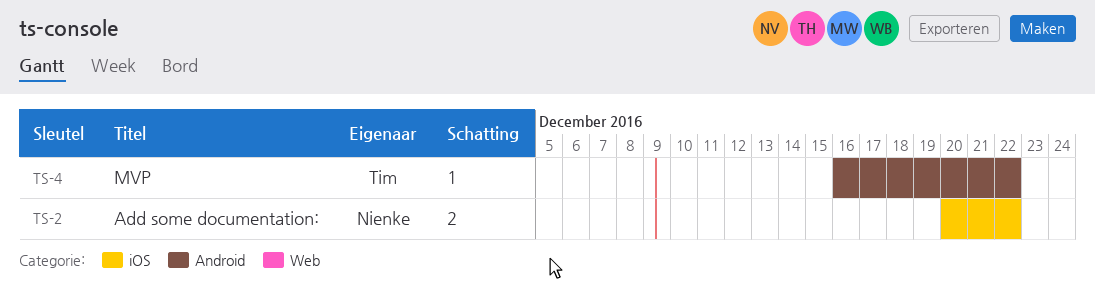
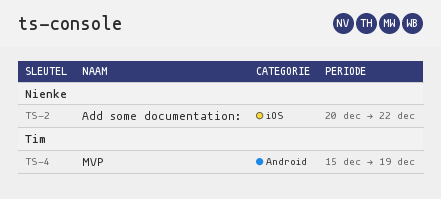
TS-4, start: Dec 16 -> Dec 15
TS-4, due: Dec 22 -> Dec 19

